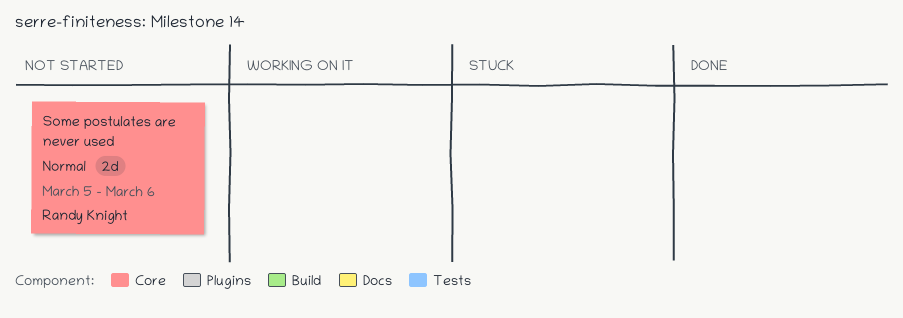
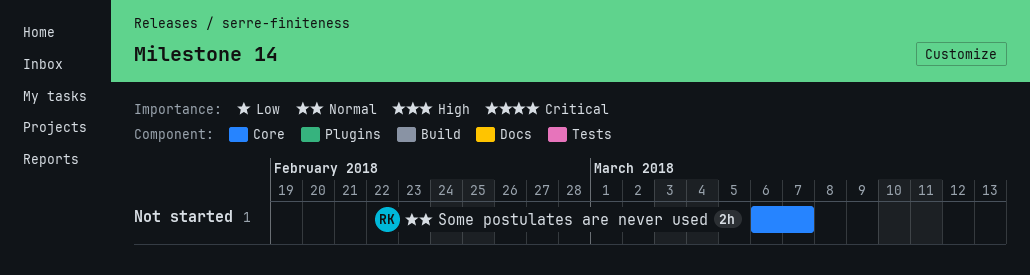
Some postulates are never used, estimate: 2d -> 2h
Some postulates are never used, start: Mar 5 -> Mar 6
Some postulates are never used, due: Mar 6 -> Mar 7

